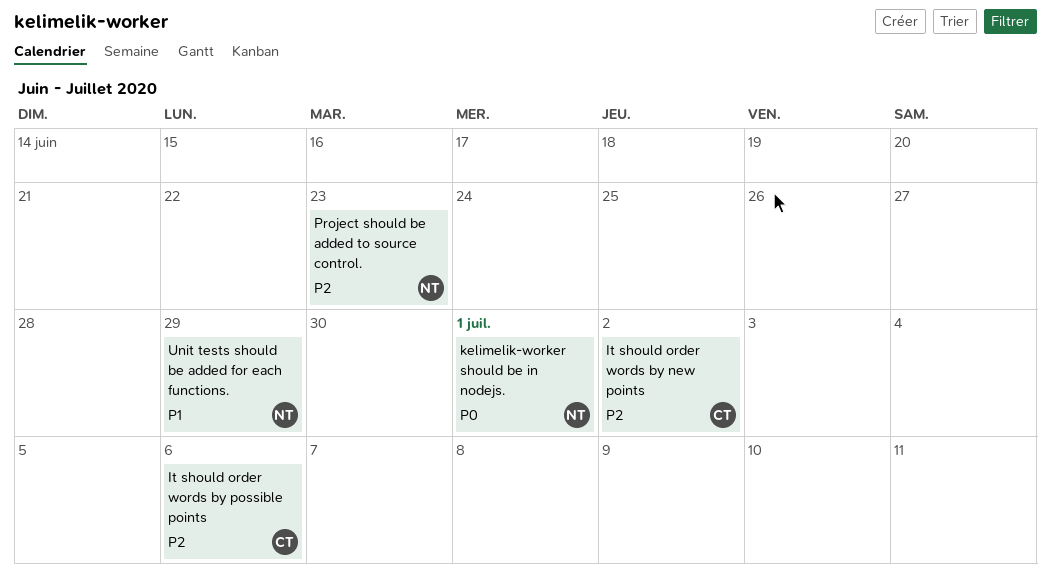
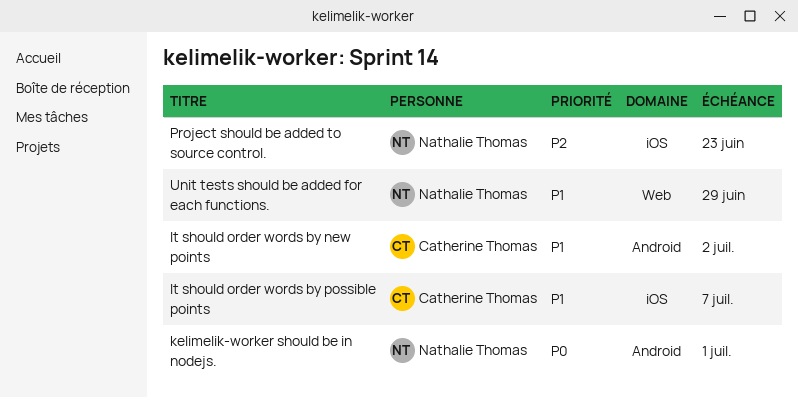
It should order words by new points, priority: P2 -> P1
It should order words by possible points, priority: P2 -> P1
It should order words by possible points, due: Jul 6 -> Jul 7

